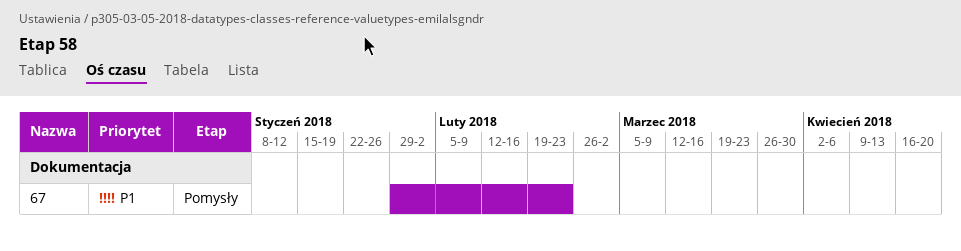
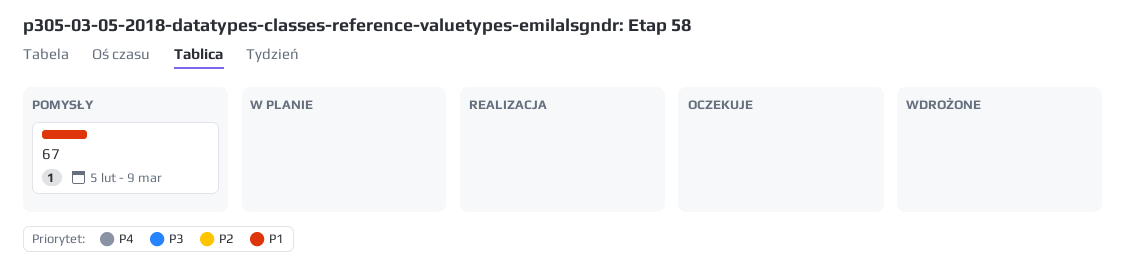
67, start: Jan 29 -> Feb 5
67, due: Feb 23 -> Mar 9

